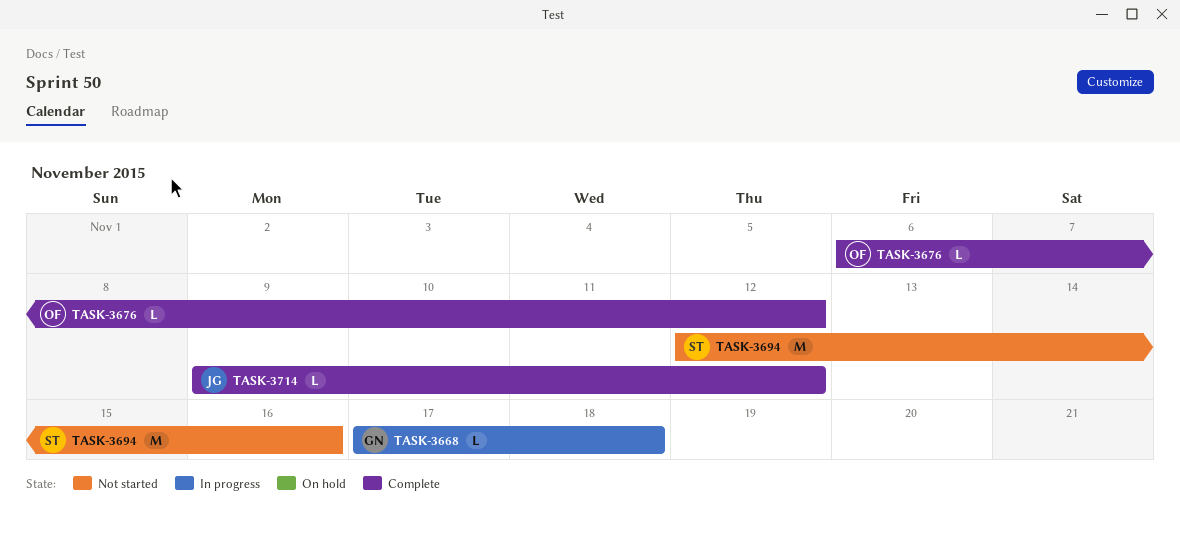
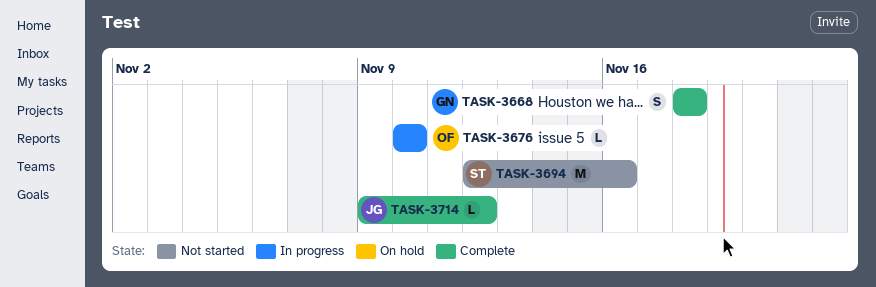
TASK-3668, status: In progress -> Complete
TASK-3668, estimate: L -> S
TASK-3668, start: Nov 17 -> Nov 18
TASK-3676, status: Complete -> In progress
TASK-3676, start: Nov 6 -> Nov 10
TASK-3676, due: Nov 12 -> Nov 10

